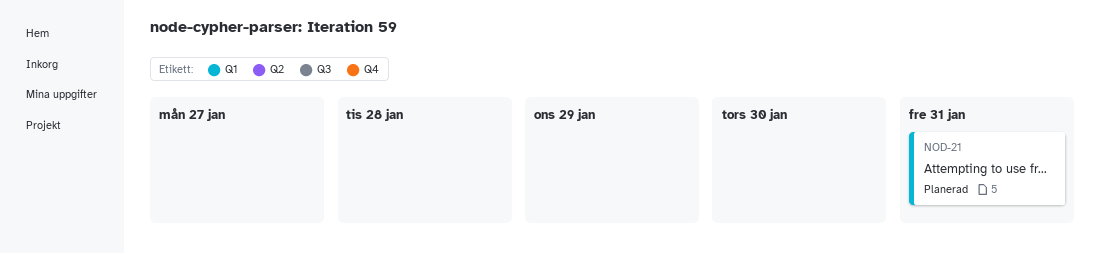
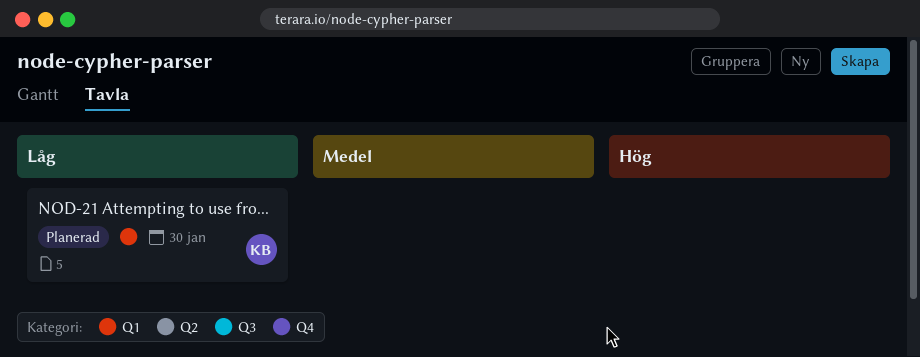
NOD-21, due: Jan 31 -> Jan 30

